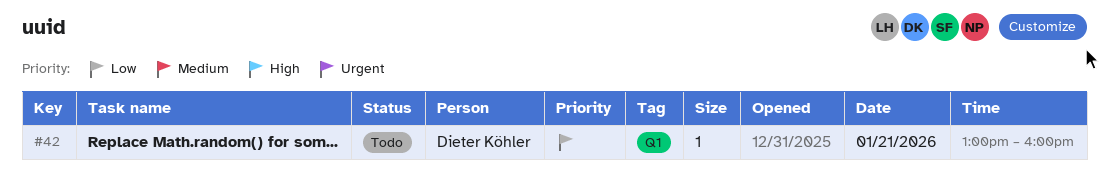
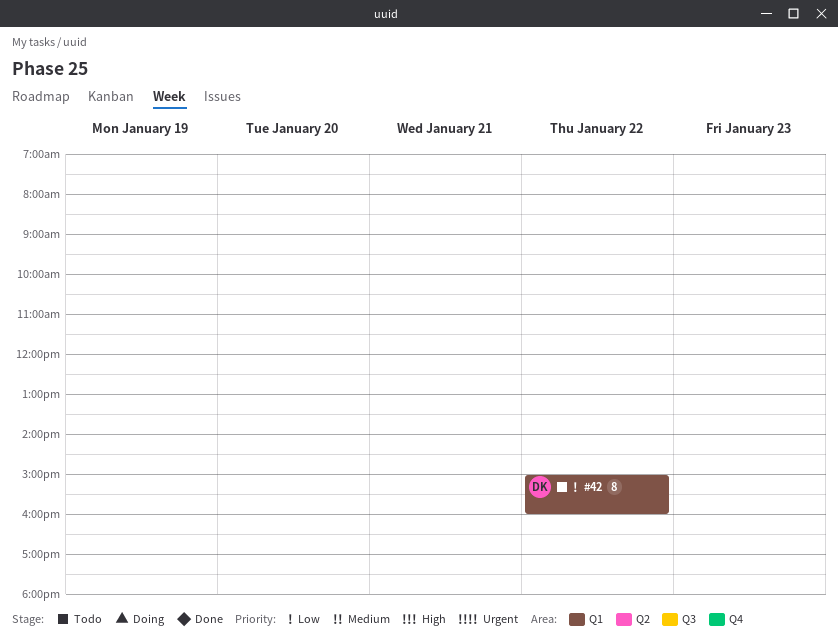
#42, estimate: 1 -> 8
#42, day: Jan 21 -> Jan 22
#42, begins: 13:00 -> 15:00

